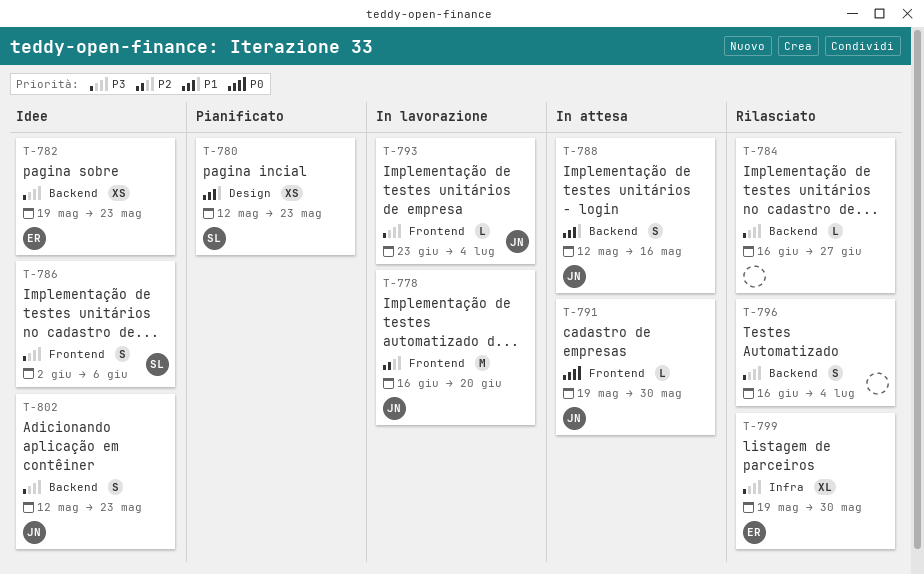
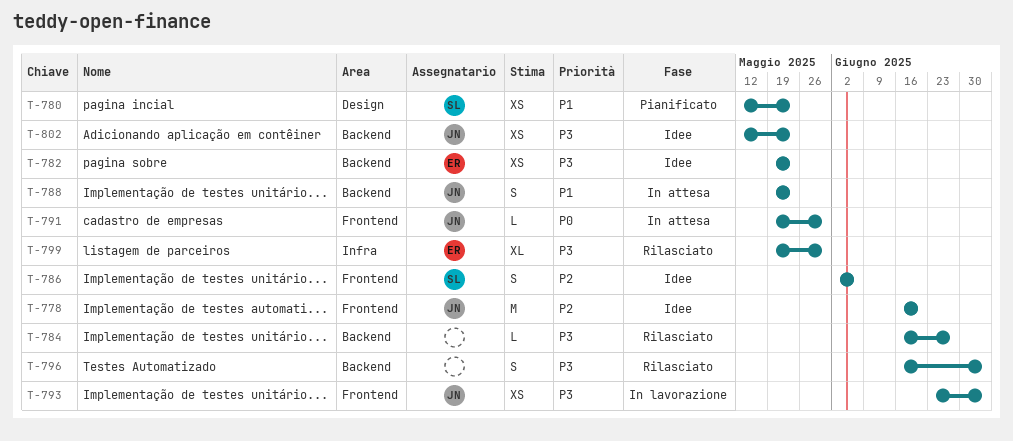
T-778, status: In lavorazione -> Idee
T-786, priority: P3 -> P2
T-788, start: May 12 -> May 19
T-788, due: May 16 -> May 23
T-793, estimate: L -> XS
T-802, estimate: S -> XS

